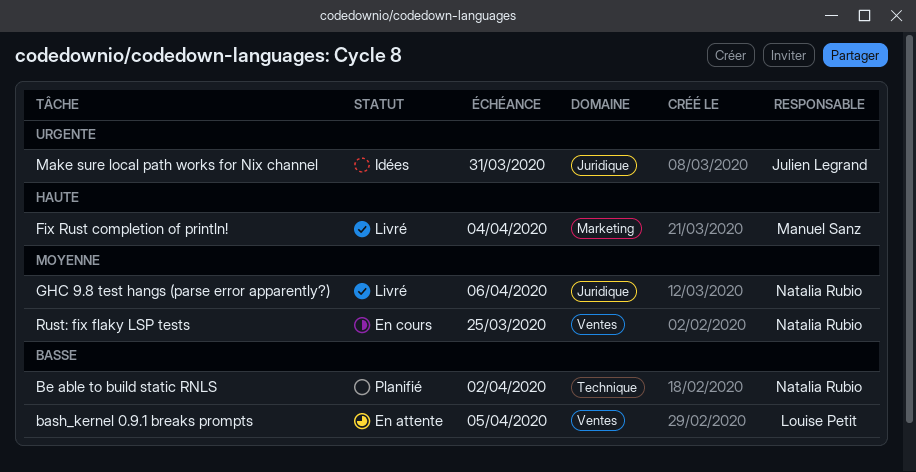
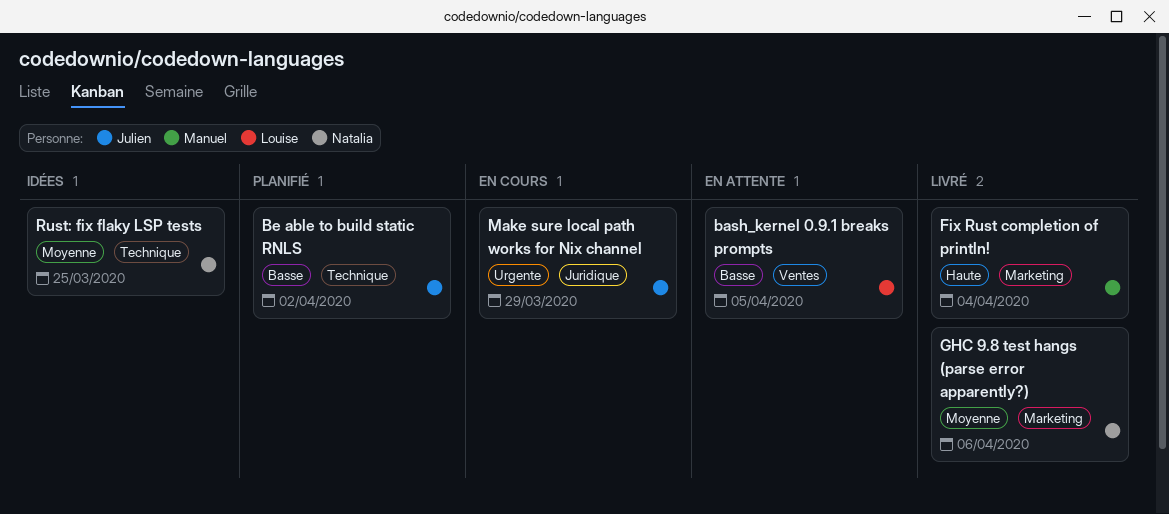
Be able to build static RNLS, owner: Natalia Rubio -> Julien Legrand
GHC 9.8 test hangs (parse error apparently?), label: Juridique -> Marketing
Make sure local path works for Nix channel, status: Idées -> En cours
Make sure local path works for Nix channel, due: Mar 31 -> Mar 29
Rust: fix flaky LSP tests, status: En cours -> Idées
Rust: fix flaky LSP tests, label: Ventes -> Technique

